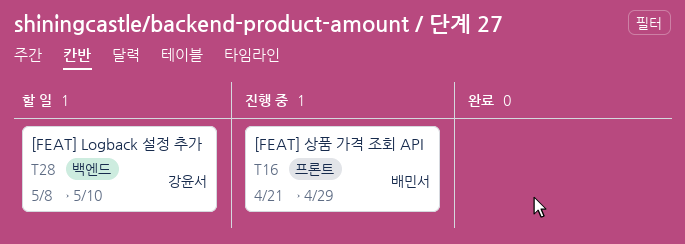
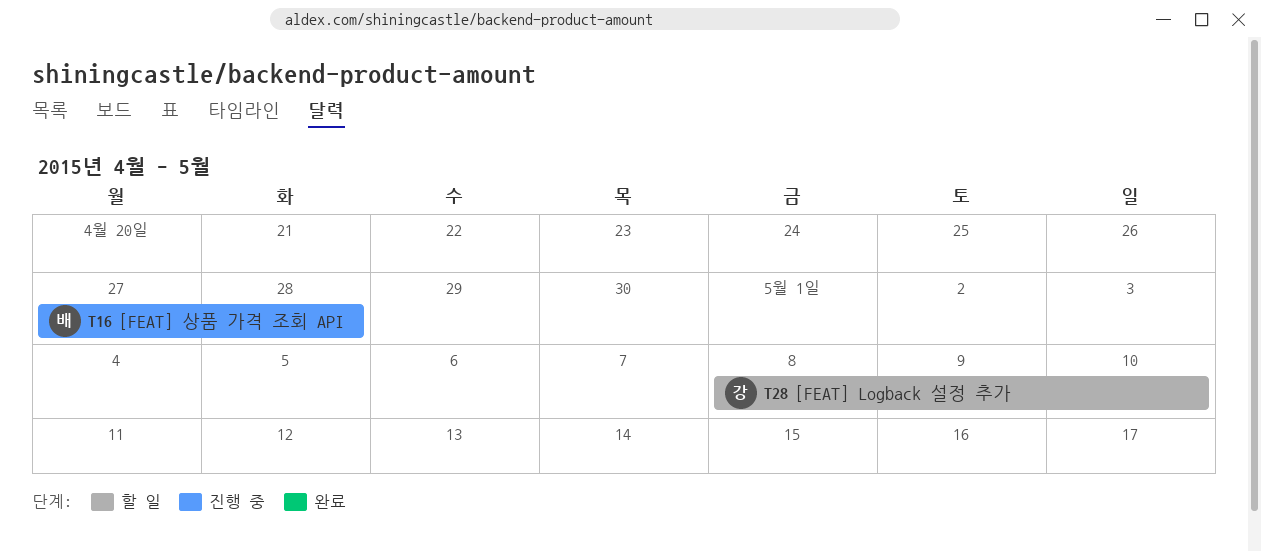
T16, start: Apr 21 -> Apr 27
T16, due: Apr 29 -> Apr 28

